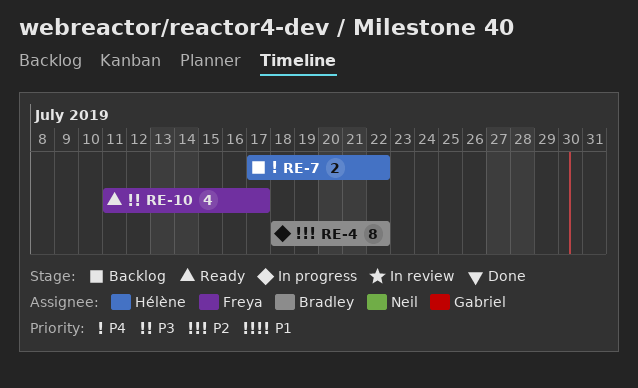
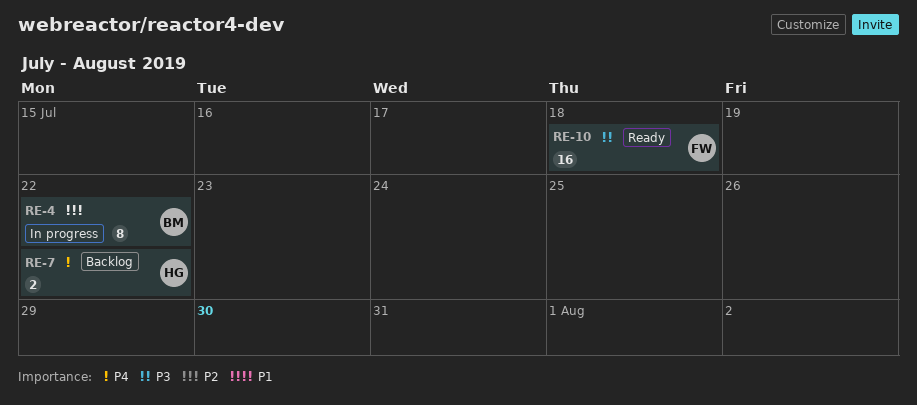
RE-10, estimate: 4 -> 16
RE-10, due: Jul 17 -> Jul 18

